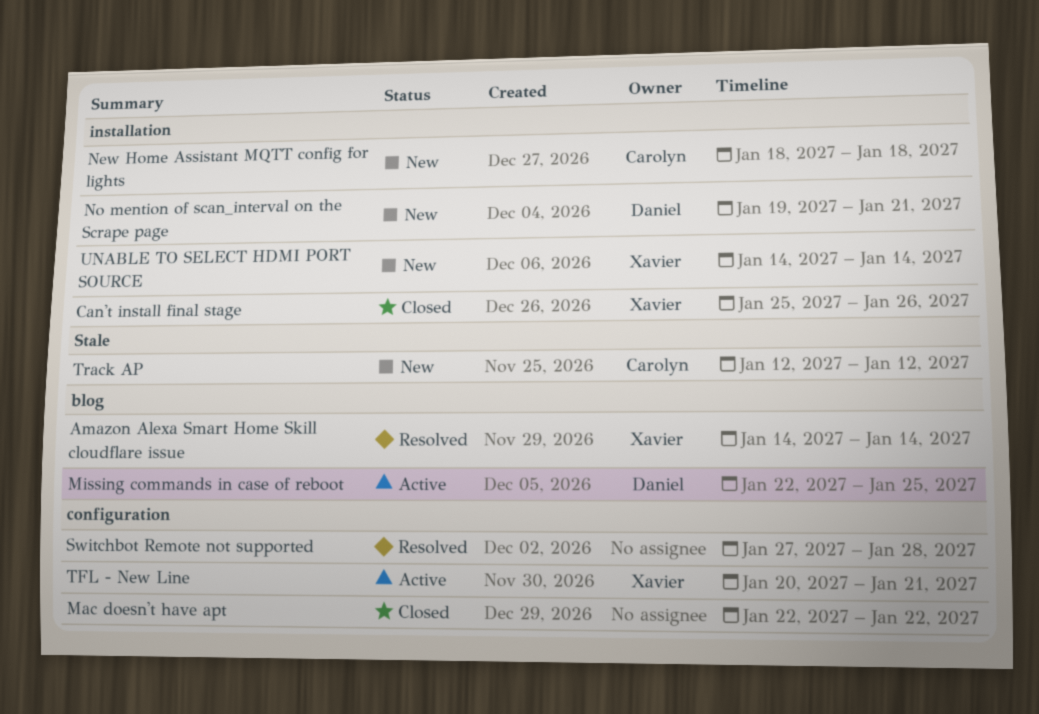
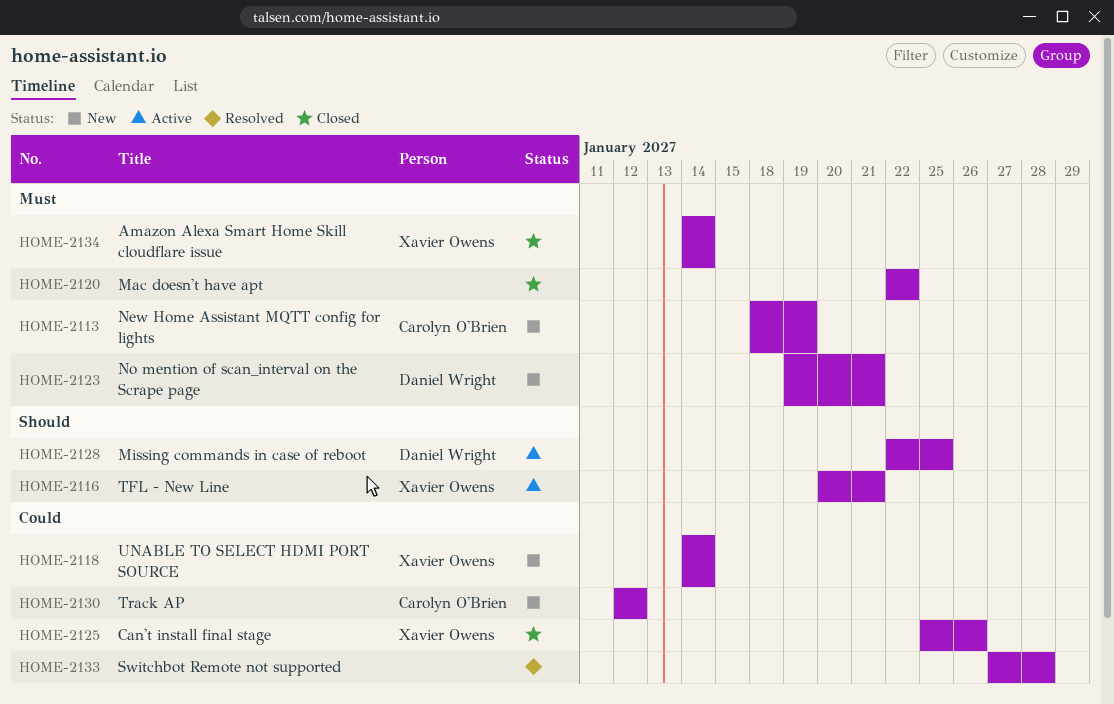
Amazon Alexa Smart Home Skill cloudflare issue, status: Resolved -> Closed
New Home Assistant MQTT config for lights, due: Jan 18 -> Jan 19

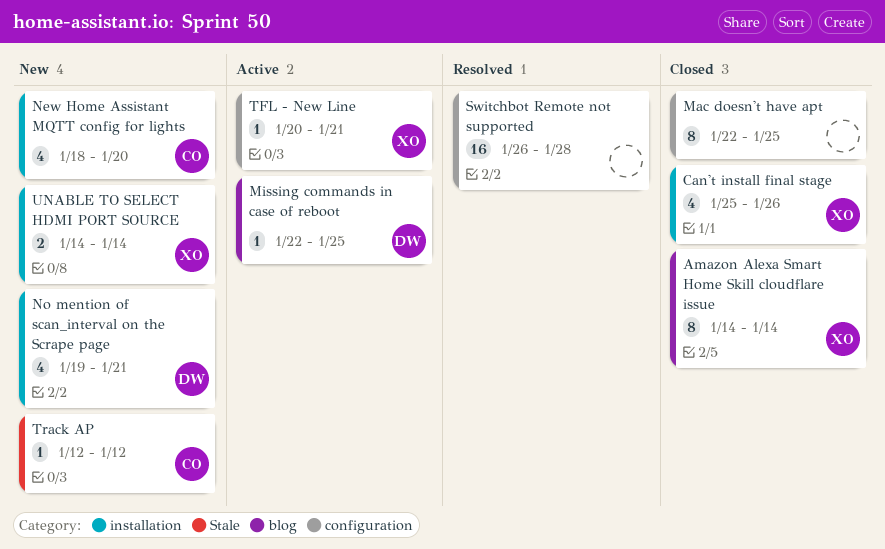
Mac doesn't have apt, due: Jan 22 -> Jan 25
New Home Assistant MQTT config for lights, due: Jan 19 -> Jan 20
Switchbot Remote not supported, start: Jan 27 -> Jan 26

